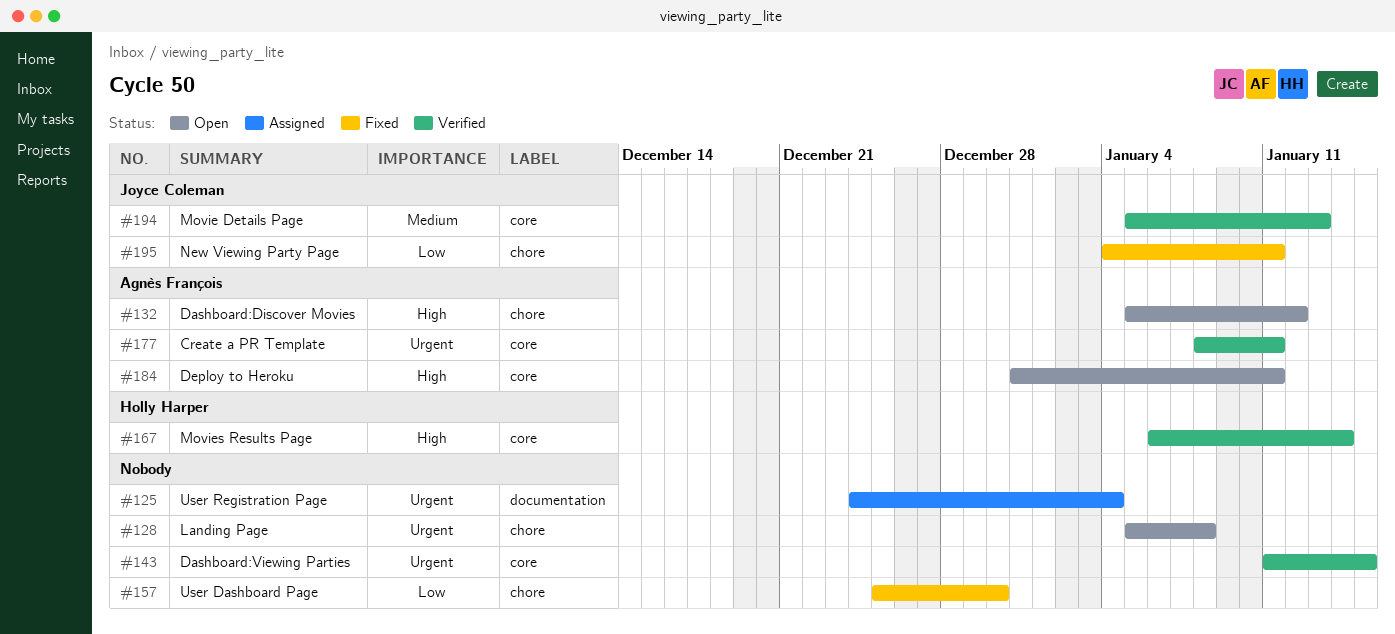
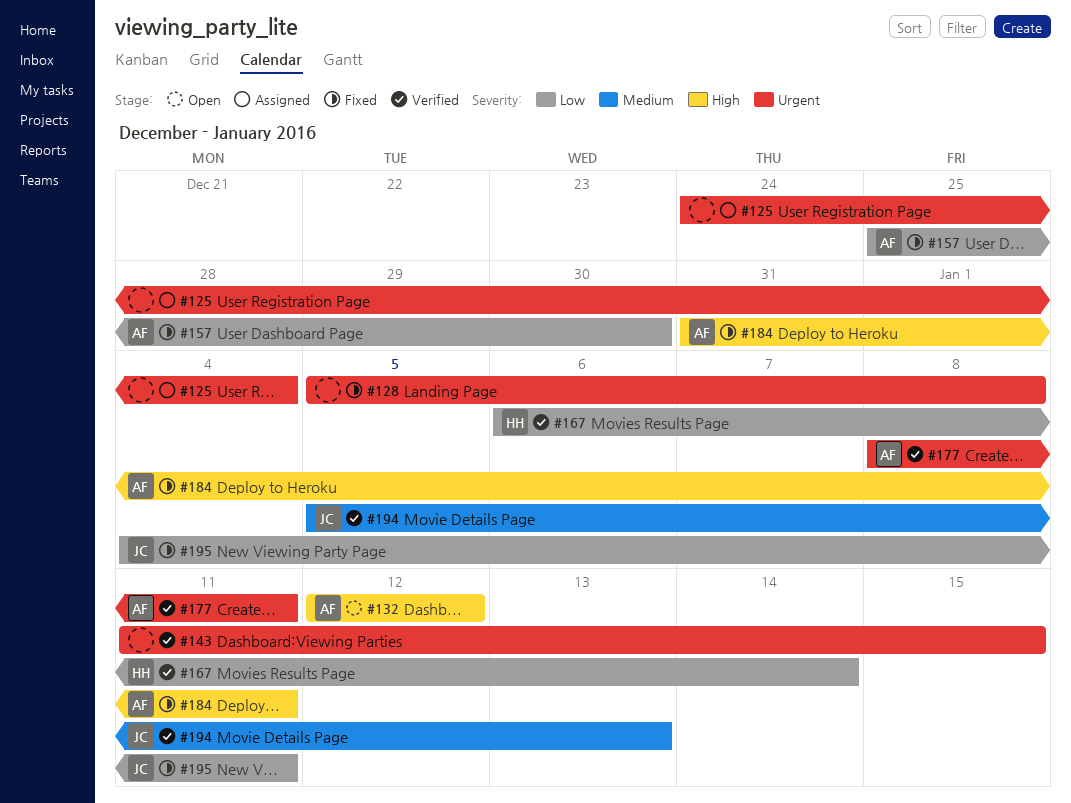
#128, status: Open -> Fixed
#132, start: Jan 5 -> Jan 12
#157, owner: none -> Agnès François
#167, priority: High -> Low
#184, status: Open -> Fixed

